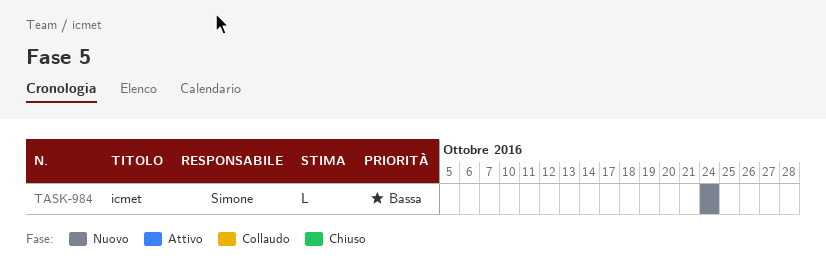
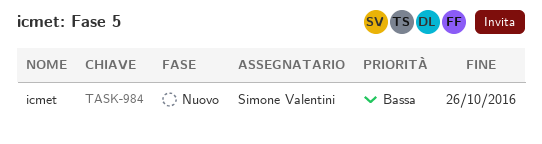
TASK-984, due: Oct 24 -> Oct 26

